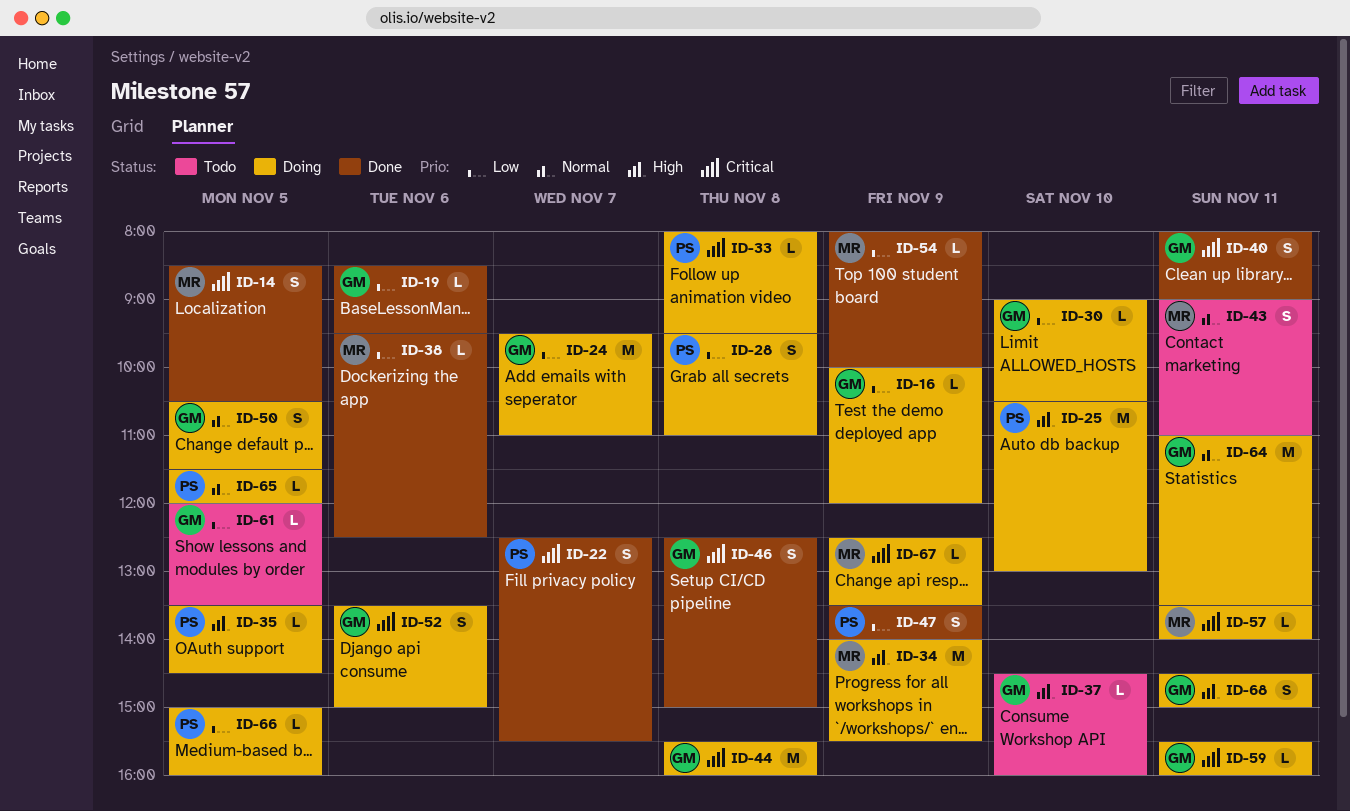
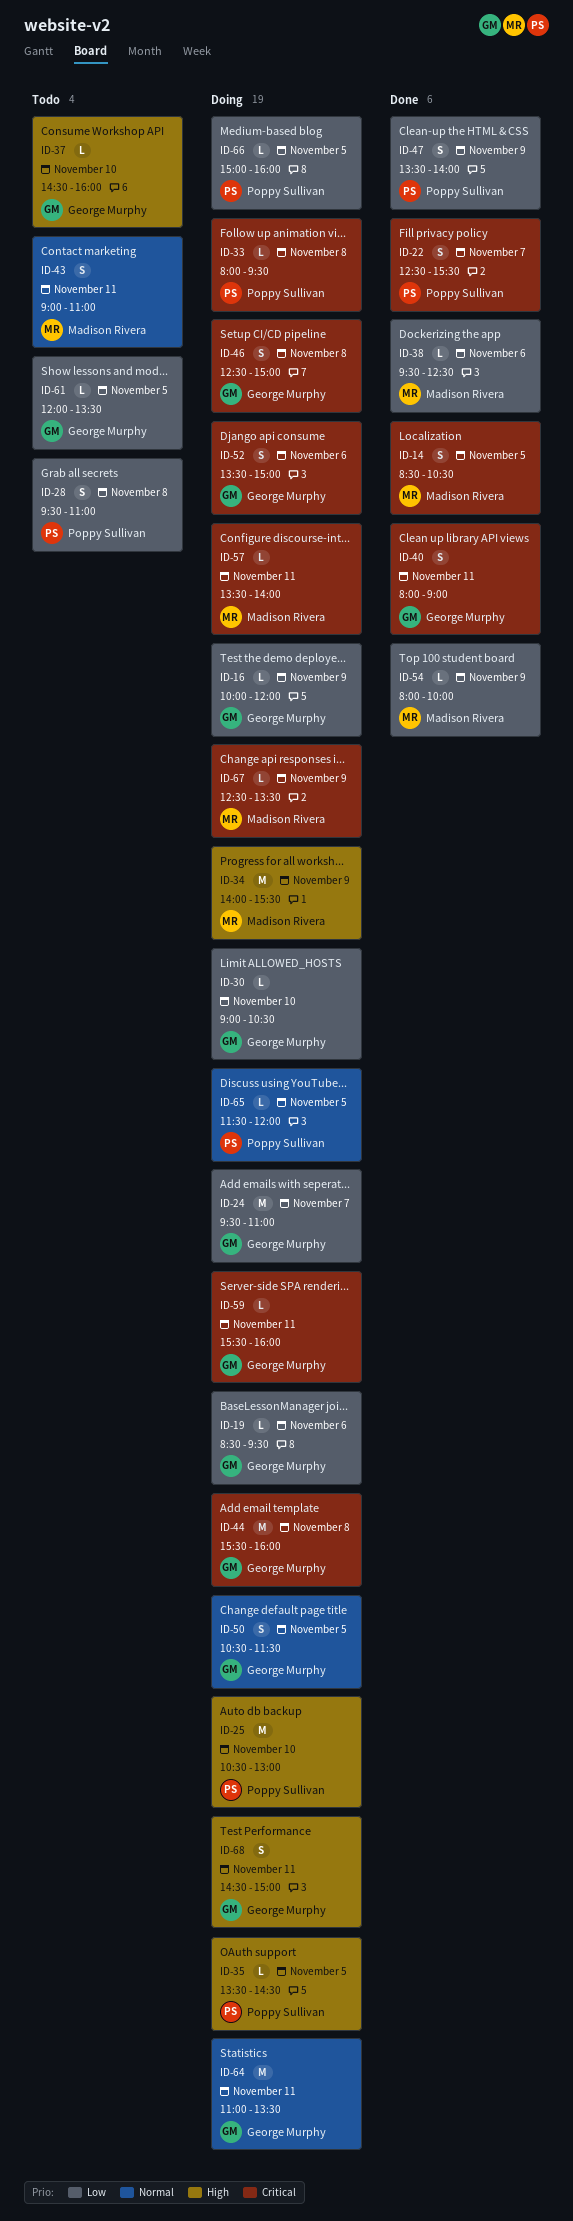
ID-19, status: Done -> Doing
ID-28, status: Doing -> Todo
ID-46, status: Done -> Doing

